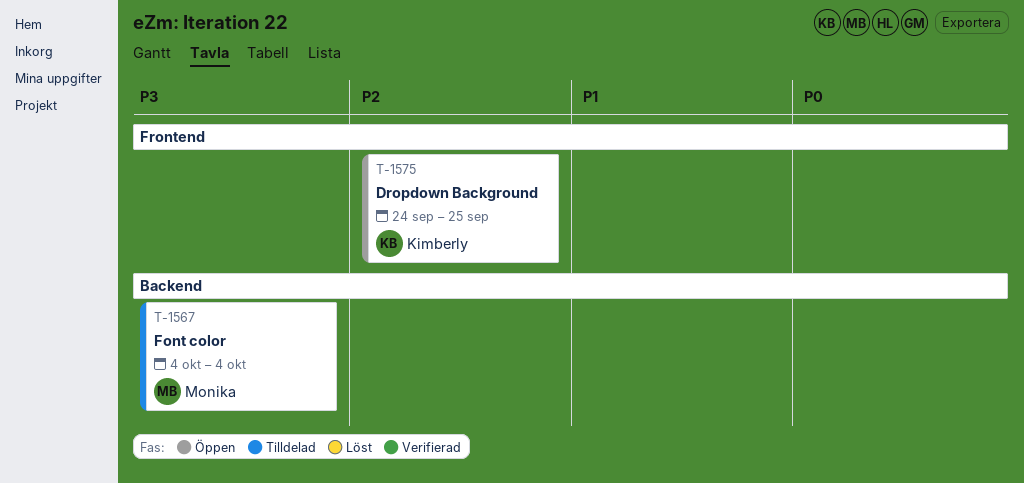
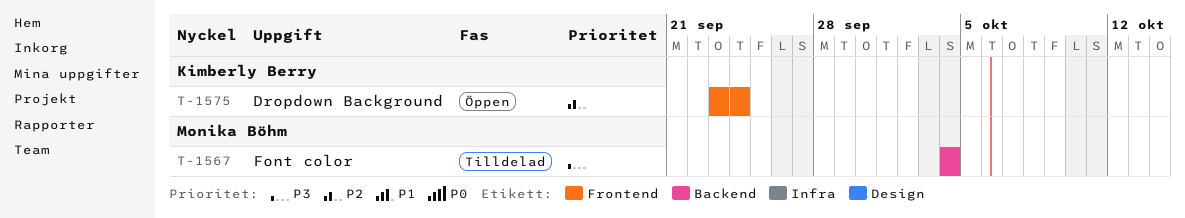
T-1575, start: Sep 24 -> Sep 23
T-1575, due: Sep 25 -> Sep 24

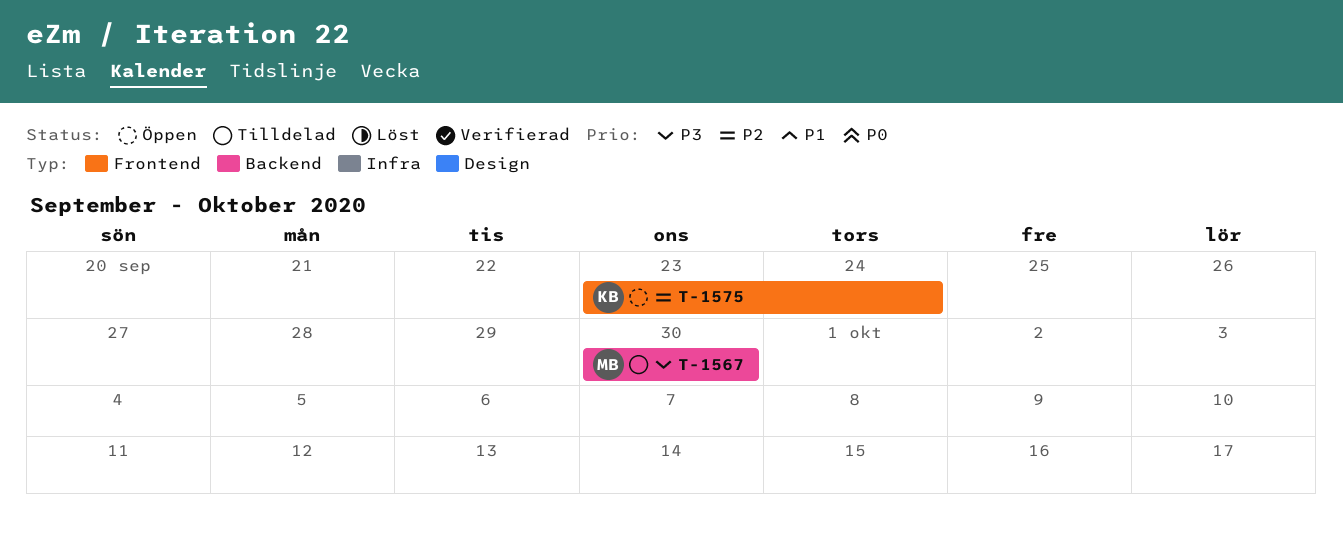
T-1567, start: Oct 4 -> Sep 30
T-1567, due: Oct 4 -> Sep 30

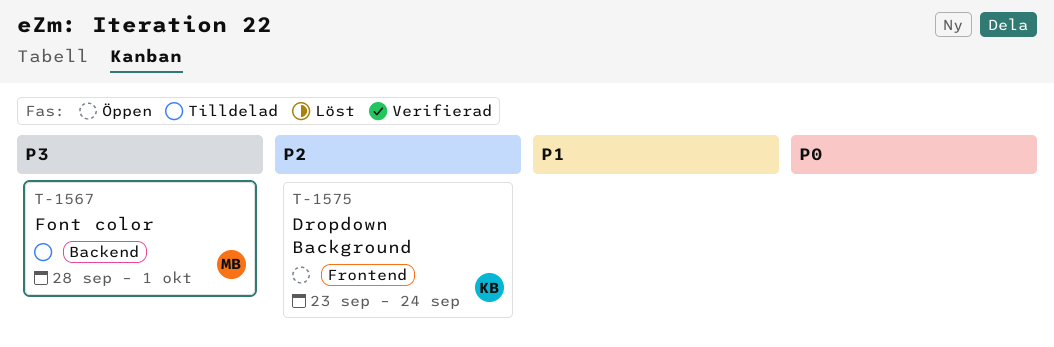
T-1567, start: Sep 30 -> Sep 28
T-1567, due: Sep 30 -> Oct 1

